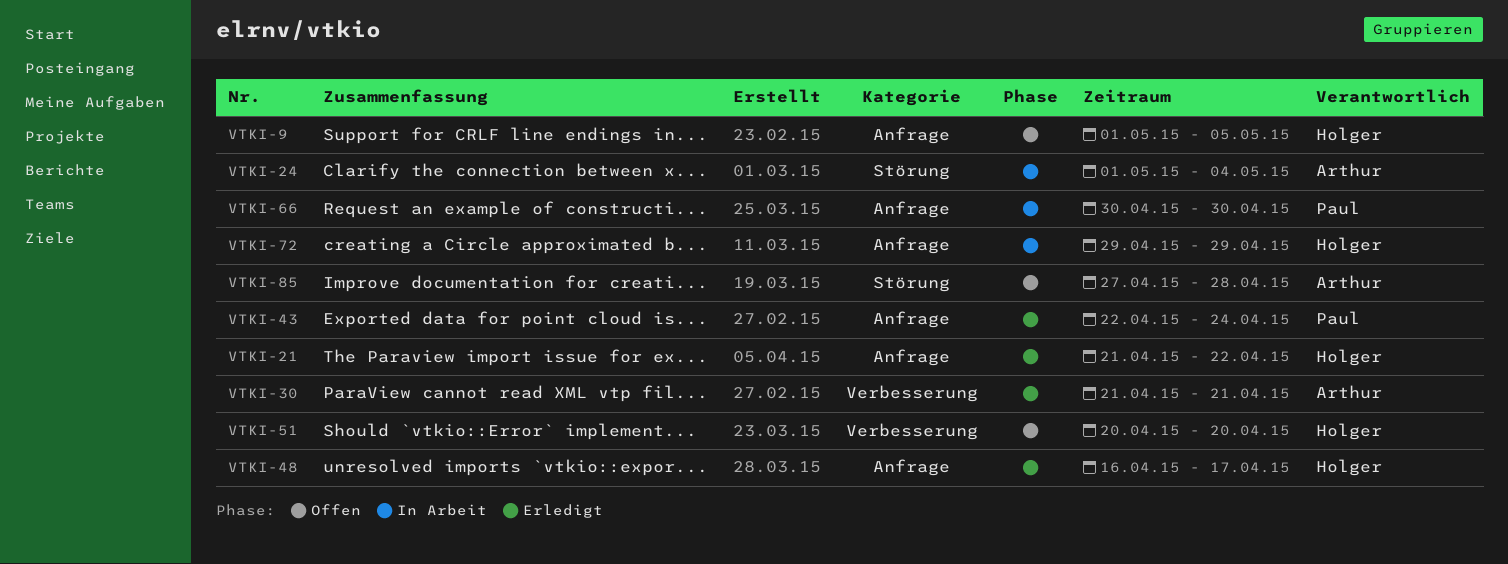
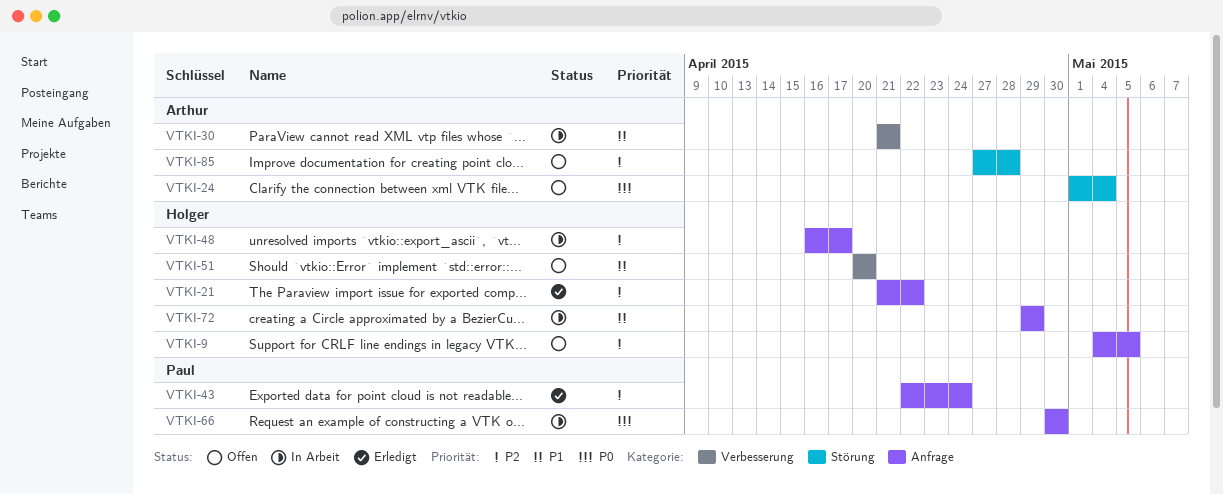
VTKI-9, start: May 1 -> May 4
VTKI-24, status: In Arbeit -> Offen
VTKI-30, status: Erledigt -> In Arbeit
VTKI-48, status: Erledigt -> In Arbeit

